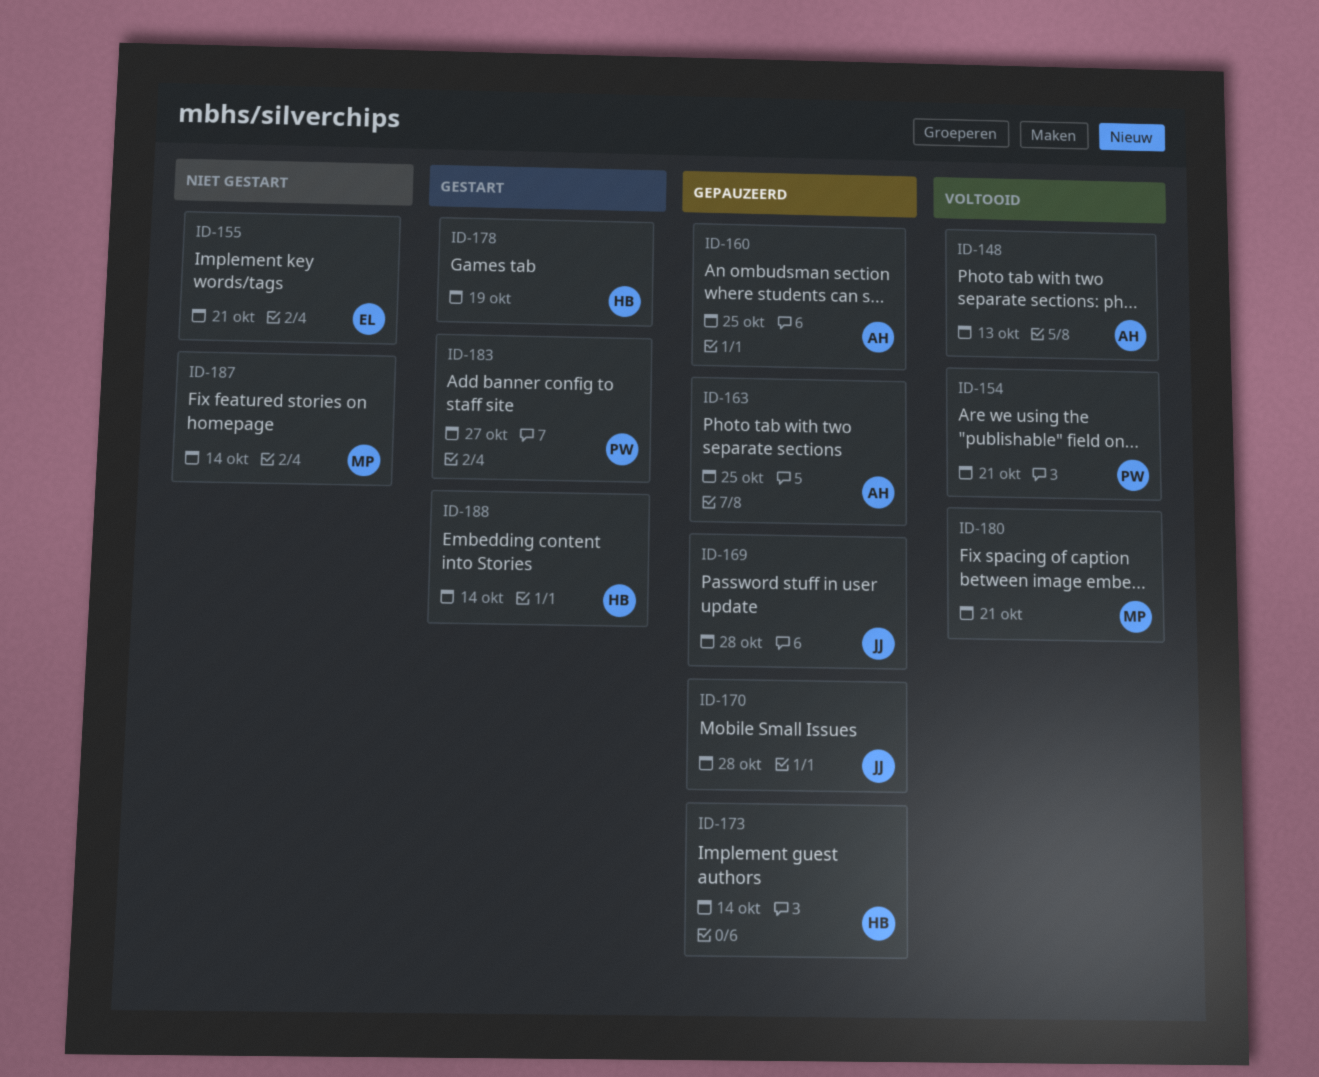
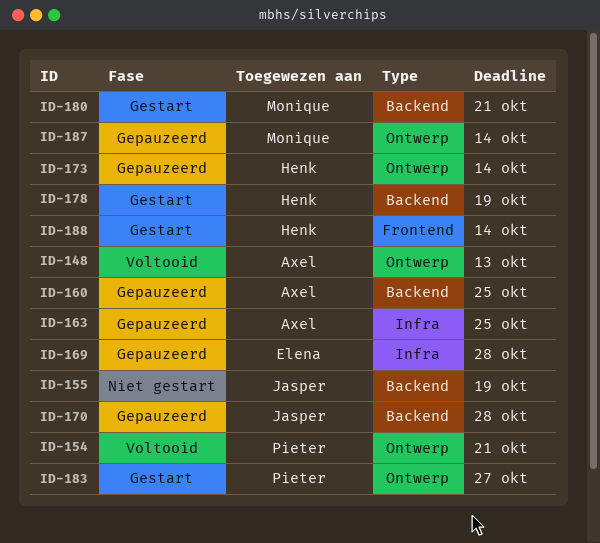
ID-155, owner: Elena -> Jasper
ID-155, due: Oct 21 -> Oct 19
ID-169, owner: Jasper -> Elena
ID-180, status: Voltooid -> Gestart
ID-187, status: Niet gestart -> Gepauzeerd

